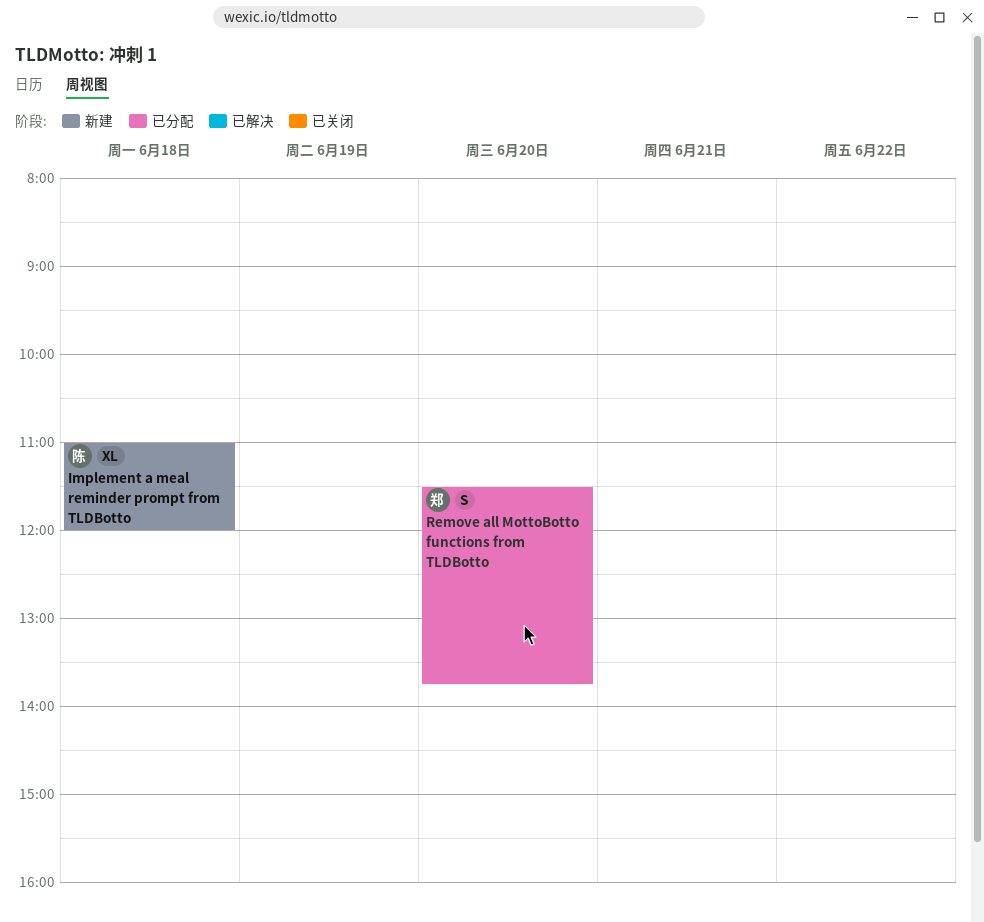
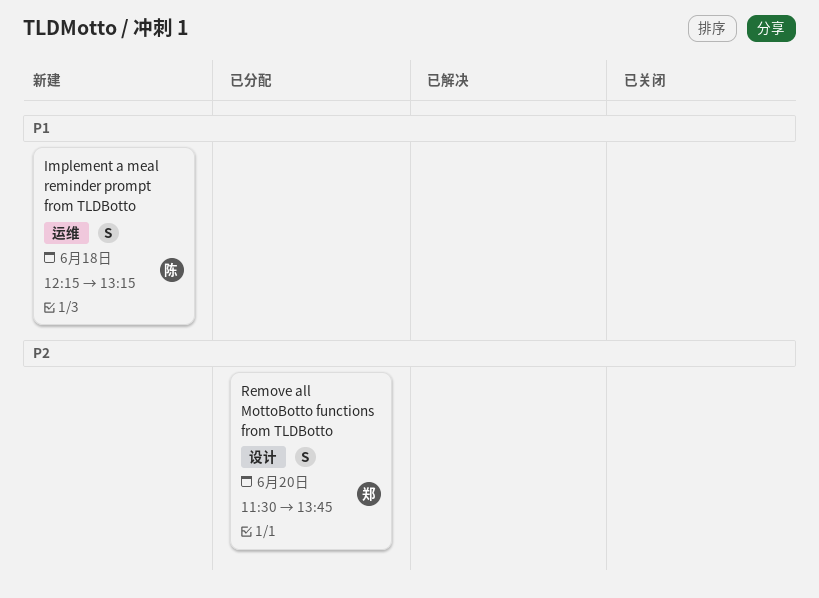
Implement a meal reminder prompt from TLDBotto, estimate: XL -> S
Implement a meal reminder prompt from TLDBotto, begins: 11:00 -> 12:15
Implement a meal reminder prompt from TLDBotto, ends: 12:00 -> 13:15

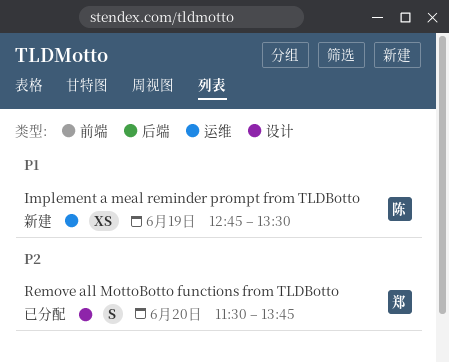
Implement a meal reminder prompt from TLDBotto, estimate: S -> XS
Implement a meal reminder prompt from TLDBotto, day: Jun 18 -> Jun 19
Implement a meal reminder prompt from TLDBotto, begins: 12:15 -> 12:45
Implement a meal reminder prompt from TLDBotto, ends: 13:15 -> 13:30

